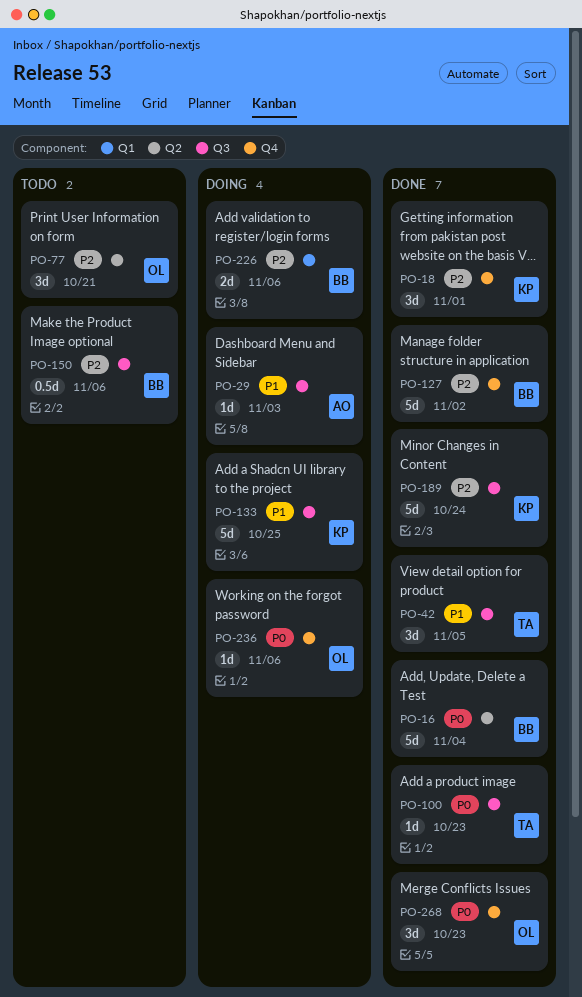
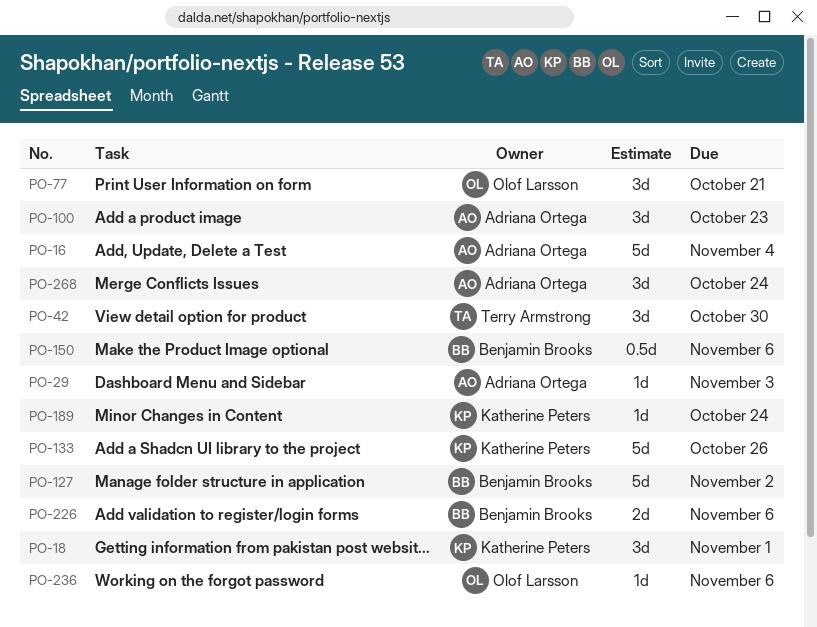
PO-16, owner: Benjamin Brooks -> Adriana Ortega
PO-42, due: Nov 5 -> Oct 30
PO-100, owner: Terry Armstrong -> Adriana Ortega
PO-100, estimate: 1d -> 3d
PO-133, due: Oct 25 -> Oct 26
PO-189, estimate: 5d -> 1d
PO-268, owner: Olof Larsson -> Adriana Ortega
PO-268, due: Oct 23 -> Oct 24

